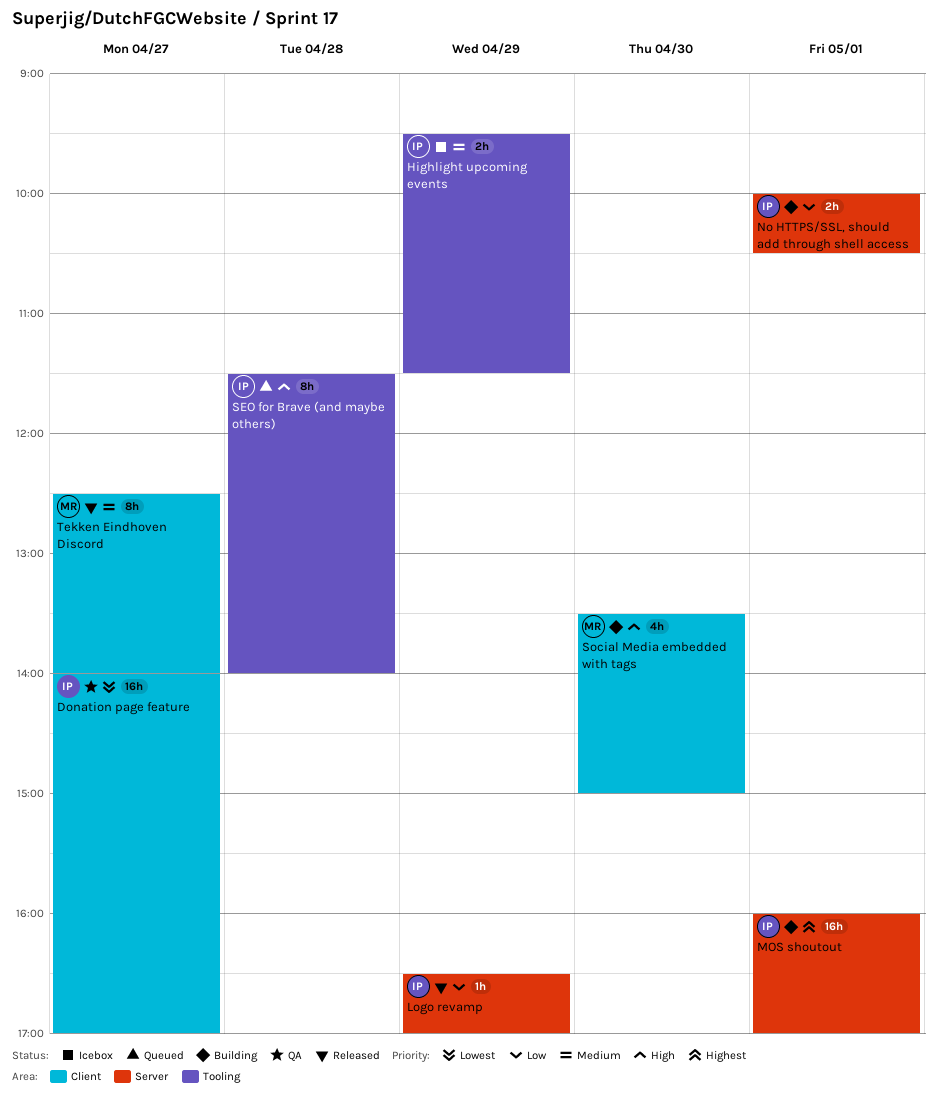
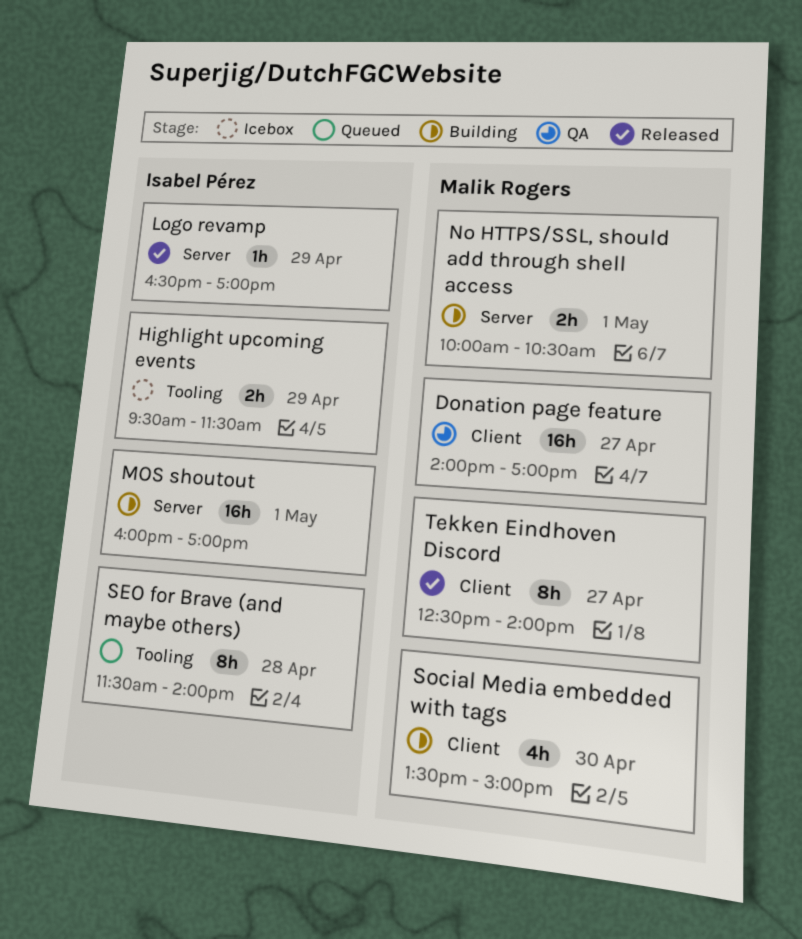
Donation page feature, owner: Isabel Pérez -> Malik Rogers
No HTTPS/SSL, should add through shell access, owner: Isabel Pérez -> Malik Rogers

